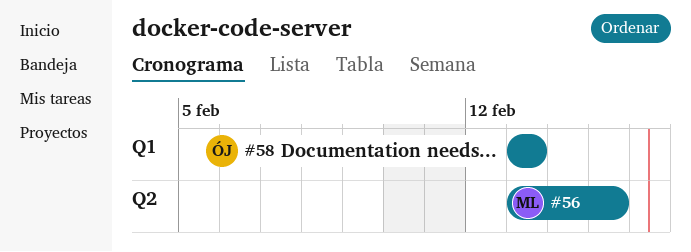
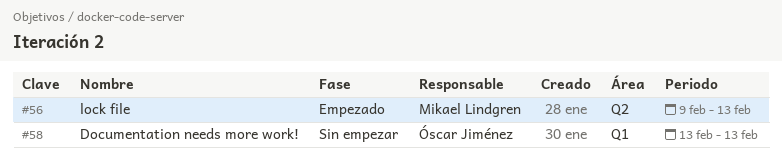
#56, start: Feb 13 -> Feb 9
#56, due: Feb 15 -> Feb 13

